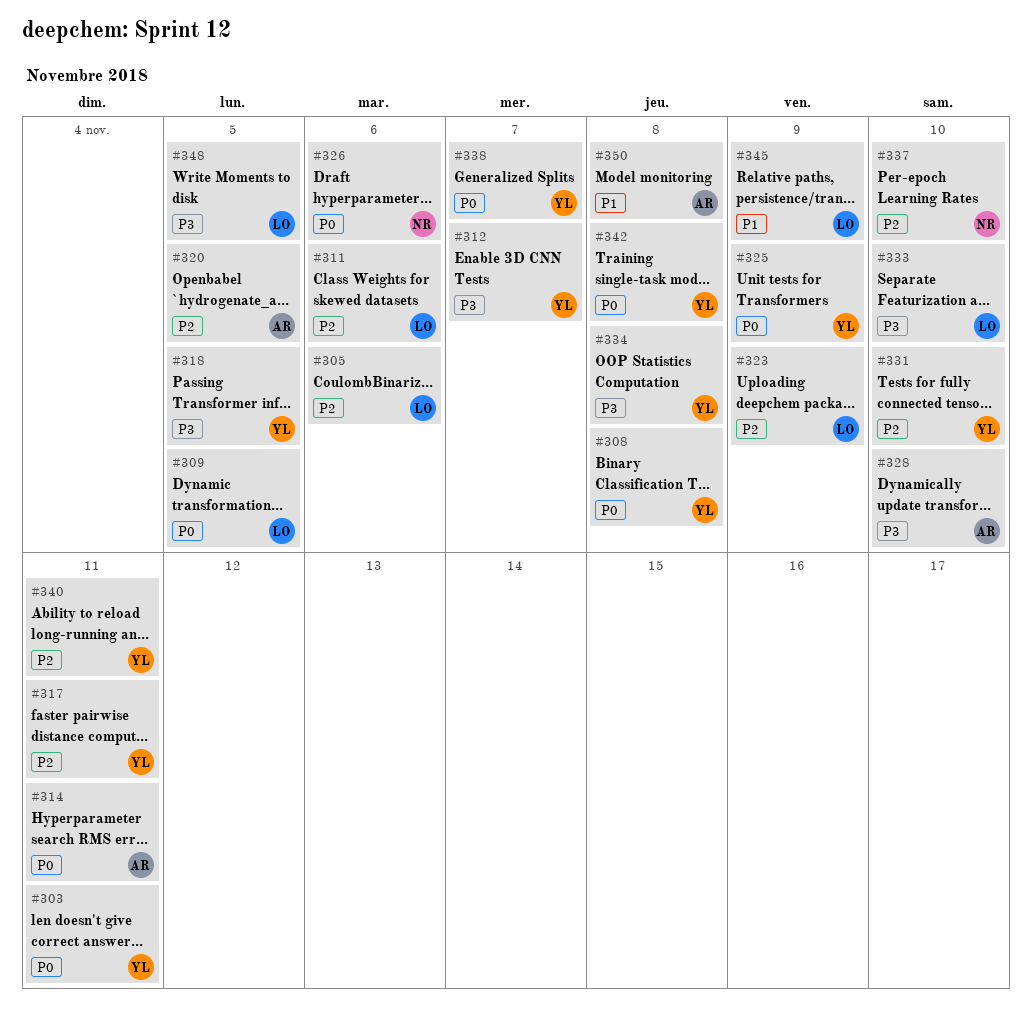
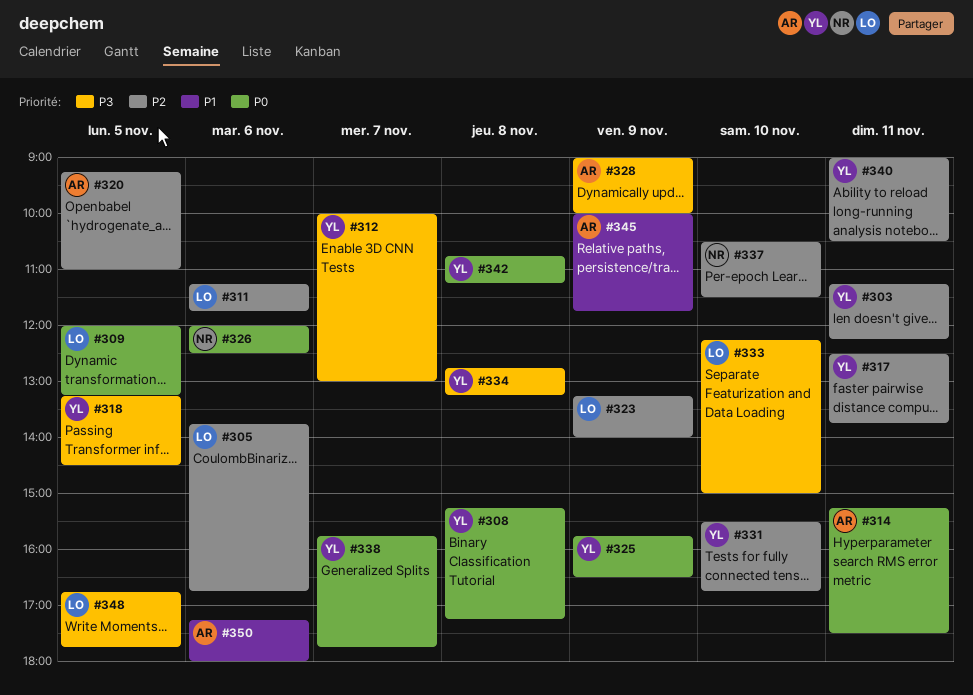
#303, priority: P0 -> P2
#328, day: Nov 10 -> Nov 9
#345, owner: LO -> AR
#350, day: Nov 8 -> Nov 6

